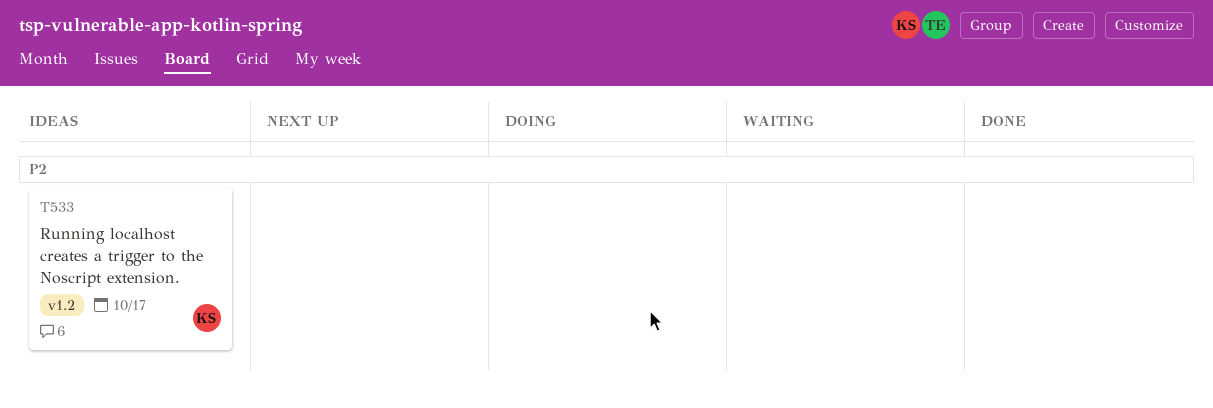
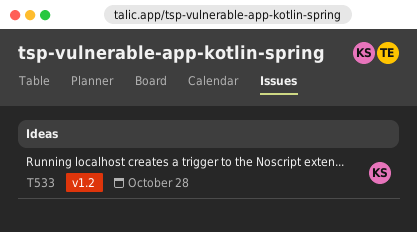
T533, due: Oct 17 -> Oct 28

